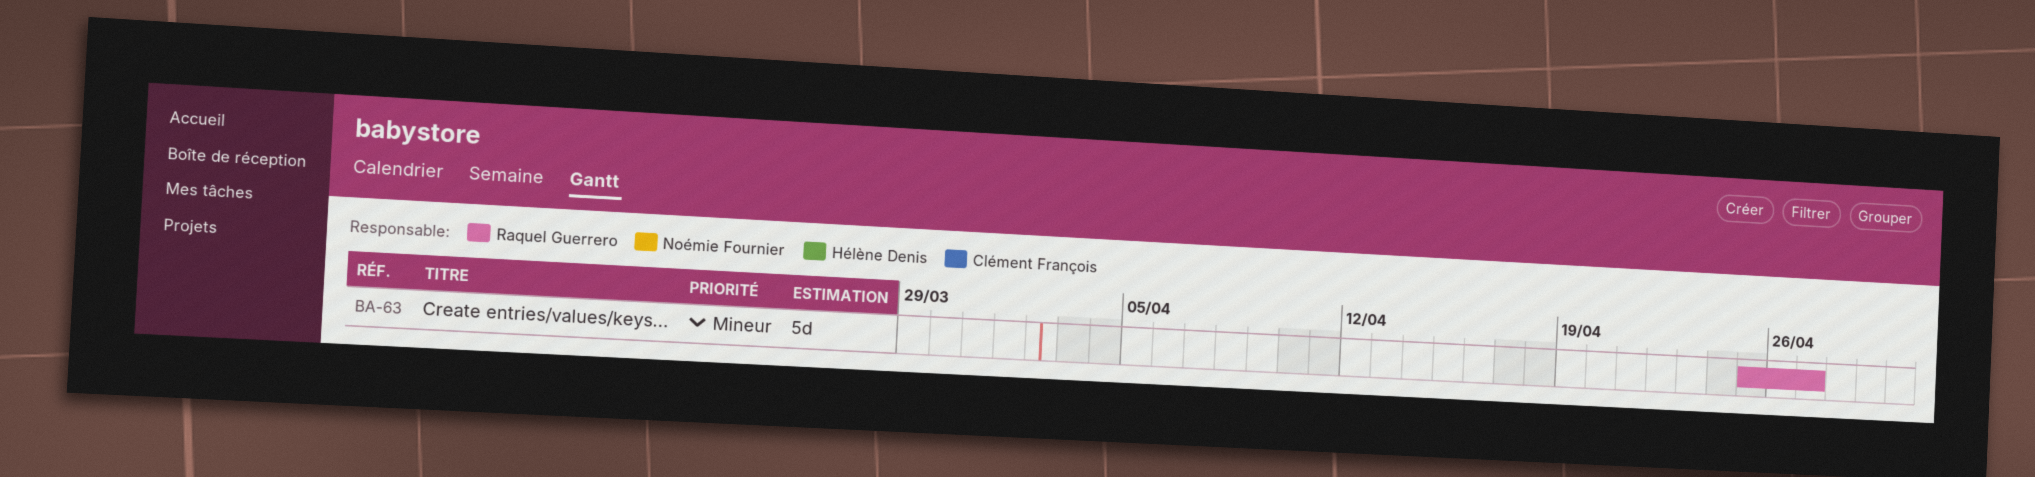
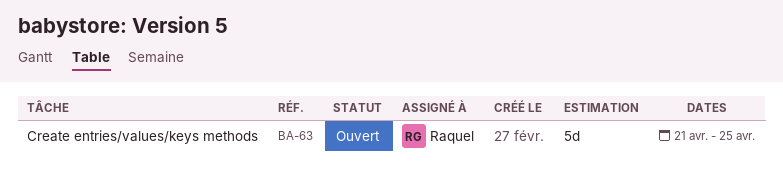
BA-63, start: Apr 25 -> Apr 21
BA-63, due: Apr 27 -> Apr 25

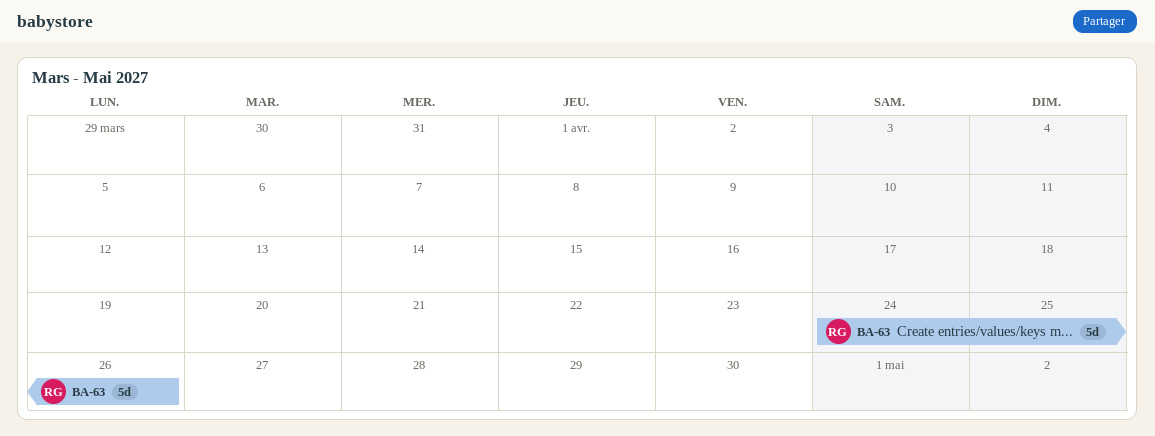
BA-63, start: Apr 21 -> Apr 24
BA-63, due: Apr 25 -> Apr 26

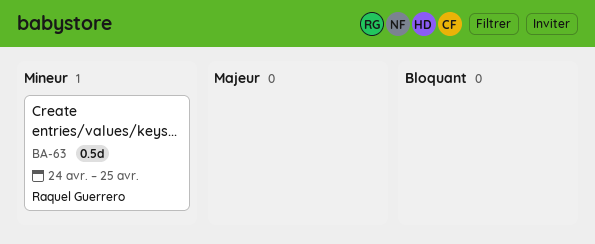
BA-63, estimate: 5d -> 0.5d
BA-63, due: Apr 26 -> Apr 25

